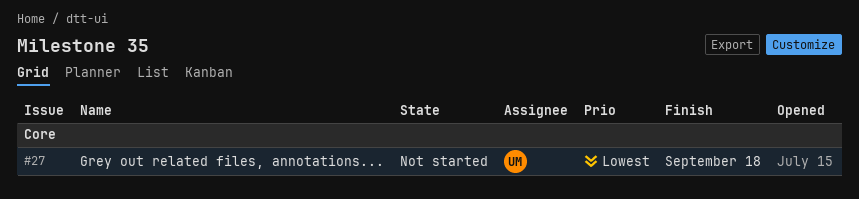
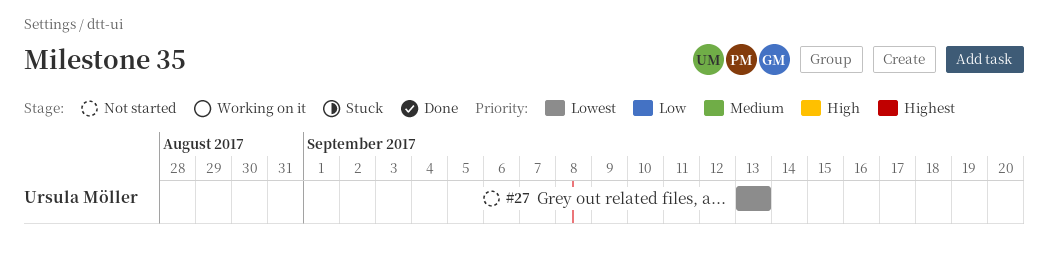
#27, due: Sep 18 -> Sep 13

